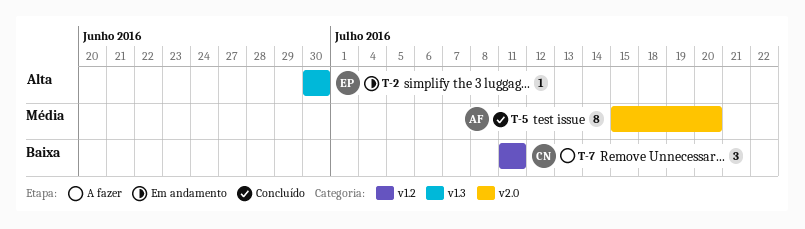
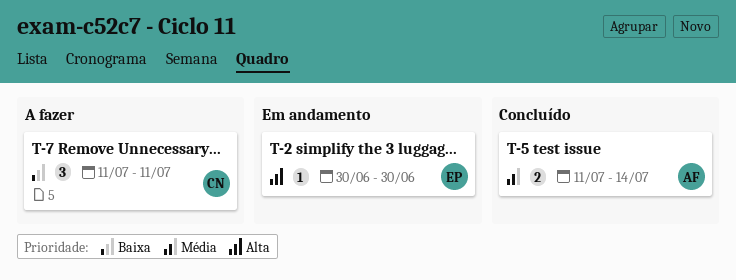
T-5, estimate: 8 -> 2
T-5, start: Jul 15 -> Jul 11
T-5, due: Jul 20 -> Jul 14

